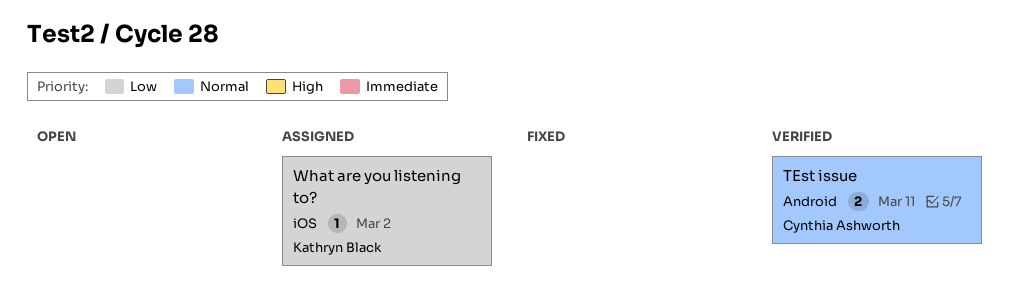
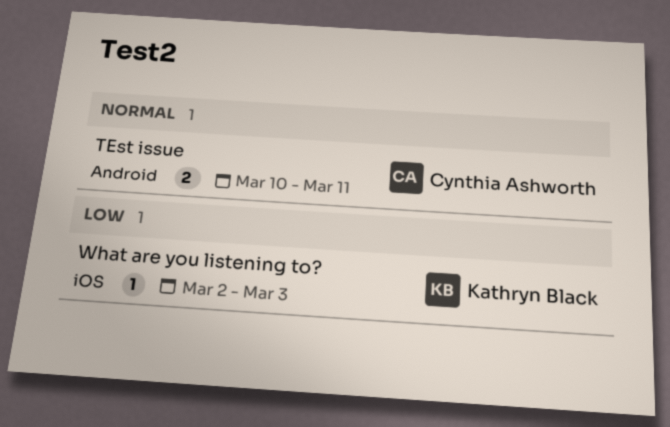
What are you listening to?, due: Mar 2 -> Mar 3

